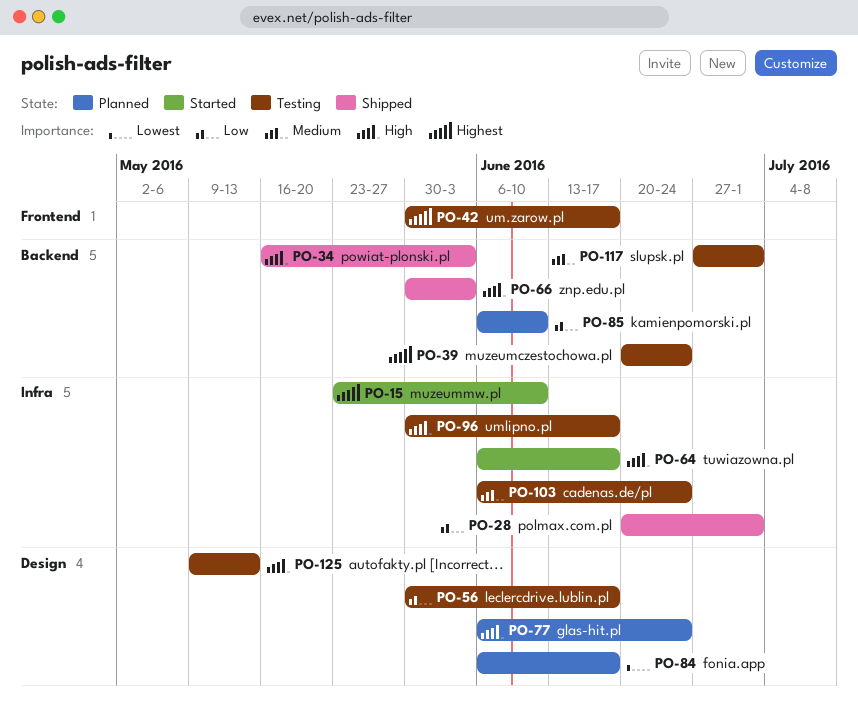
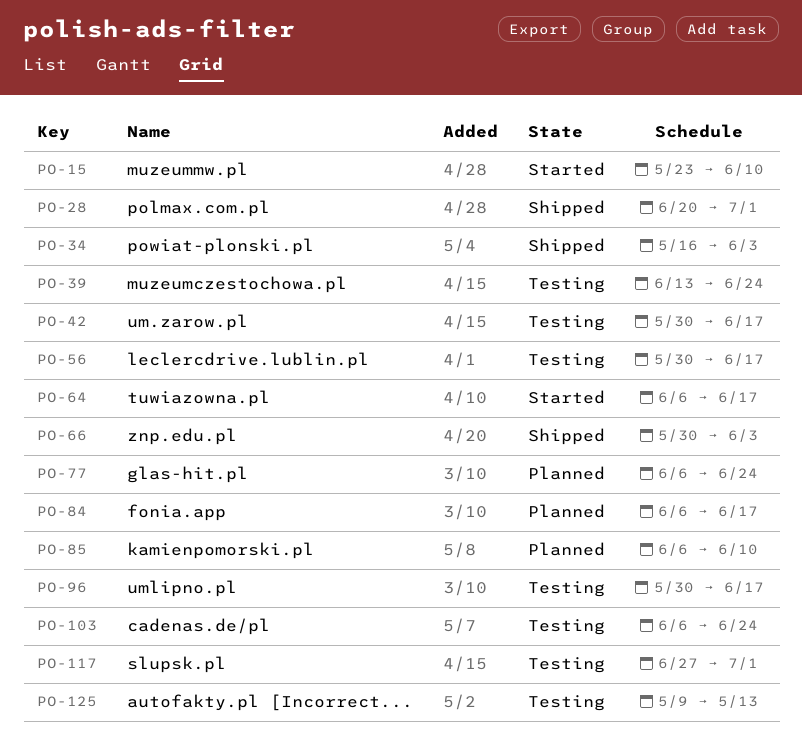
PO-39, start: Jun 20 -> Jun 13

